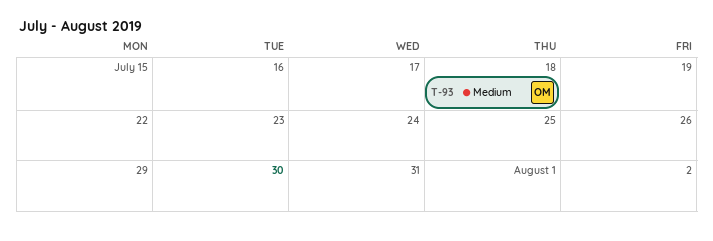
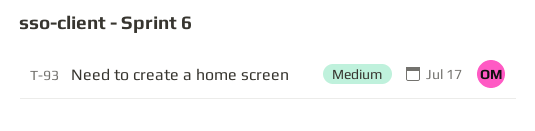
T-93, due: Jul 18 -> Jul 17

